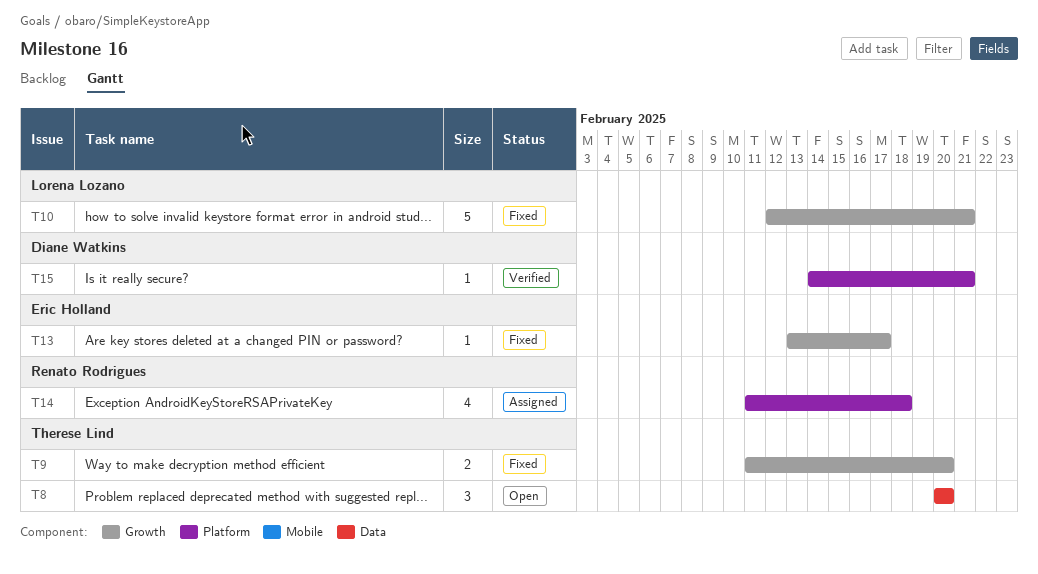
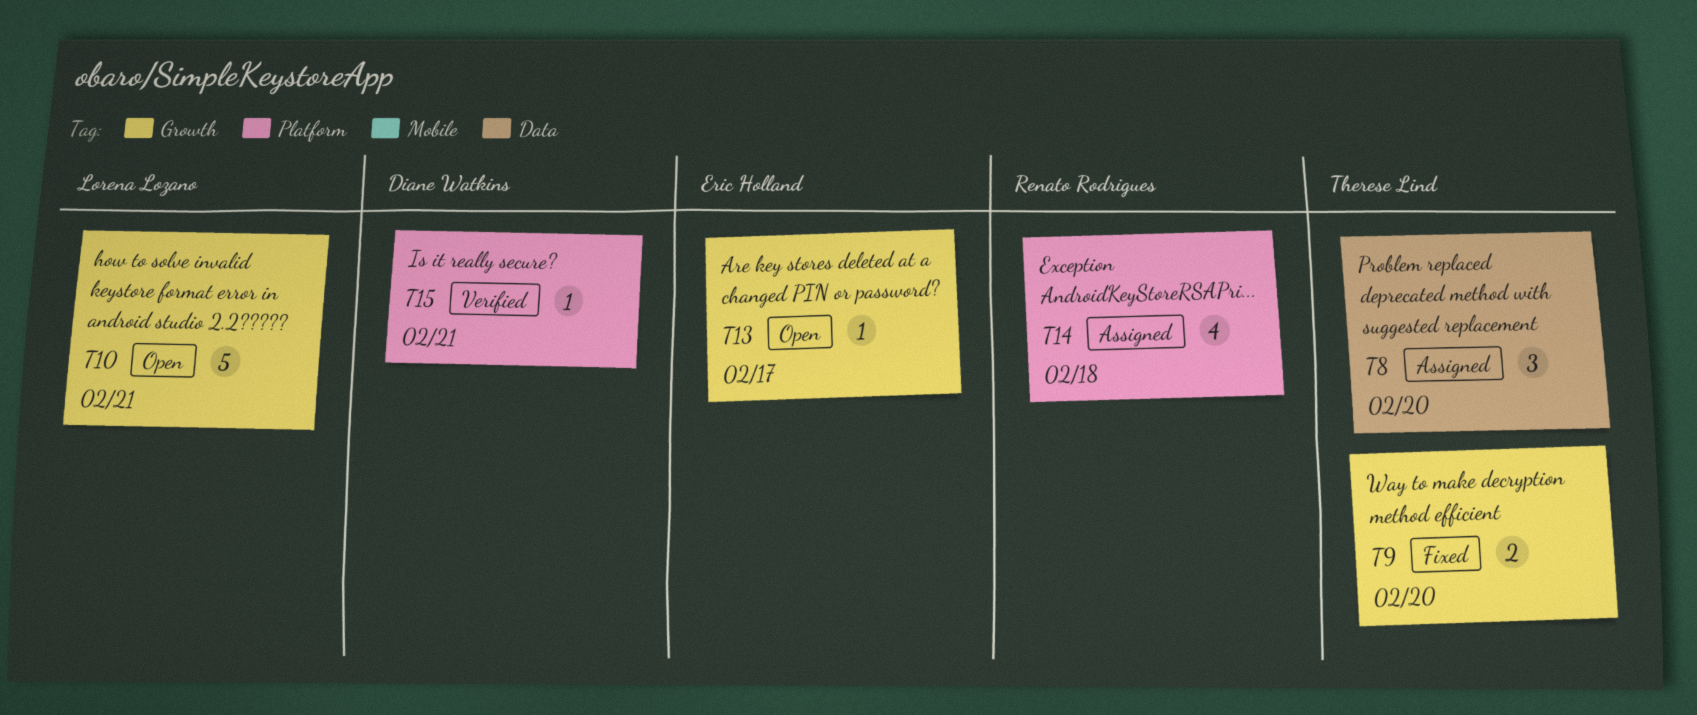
T8, status: Open -> Assigned
T10, status: Fixed -> Open
T13, status: Fixed -> Open

